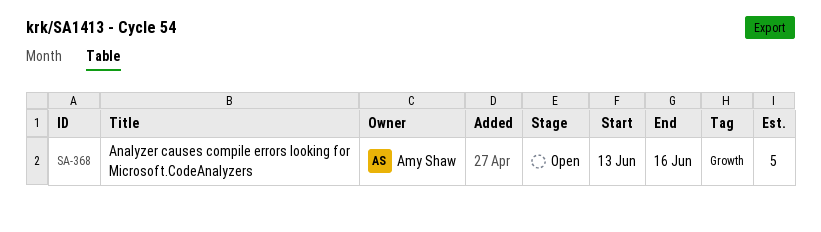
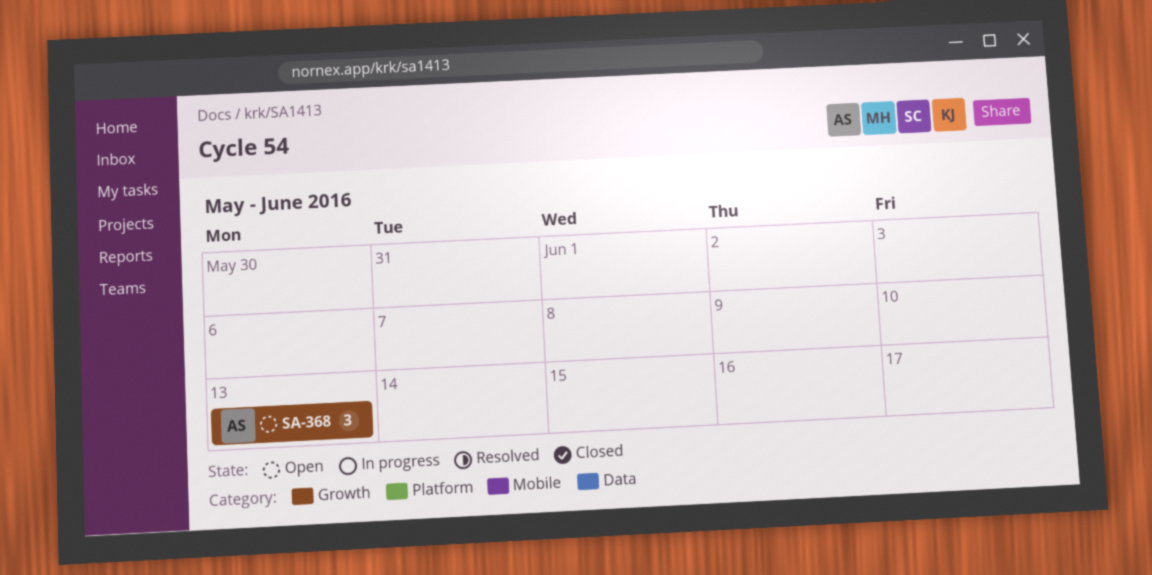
SA-368, estimate: 5 -> 3
SA-368, due: Jun 16 -> Jun 13

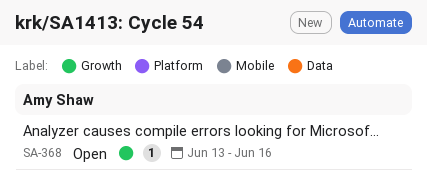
SA-368, estimate: 3 -> 1
SA-368, due: Jun 13 -> Jun 16

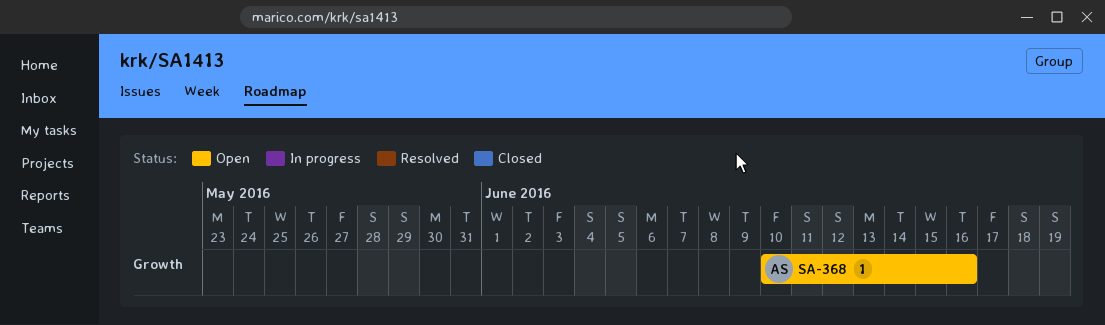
SA-368, start: Jun 13 -> Jun 10

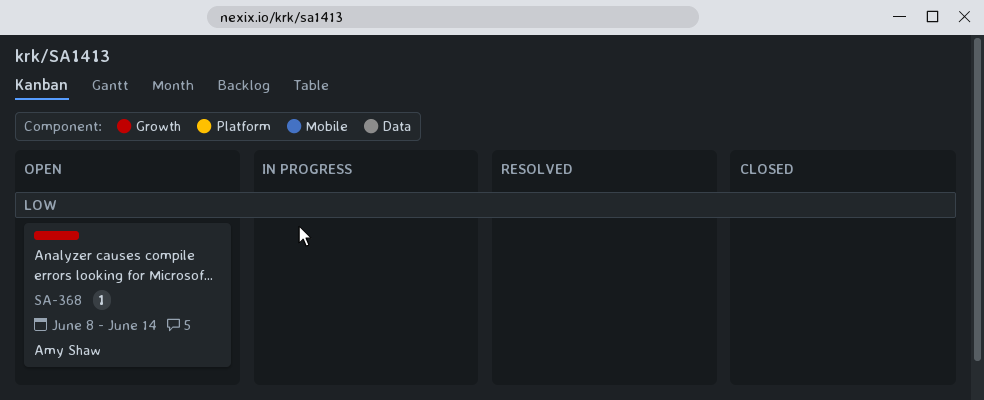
SA-368, start: Jun 10 -> Jun 8
SA-368, due: Jun 16 -> Jun 14

